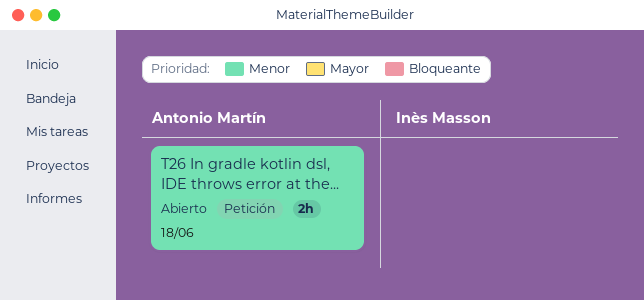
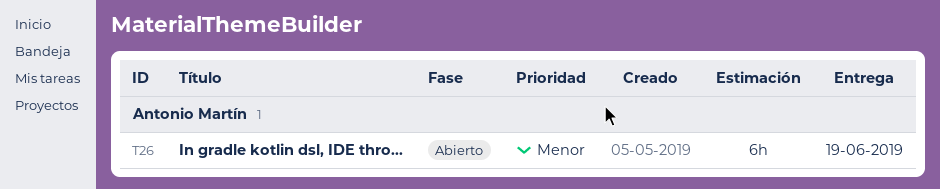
T26, estimate: 2h -> 6h
T26, due: Jun 18 -> Jun 19

